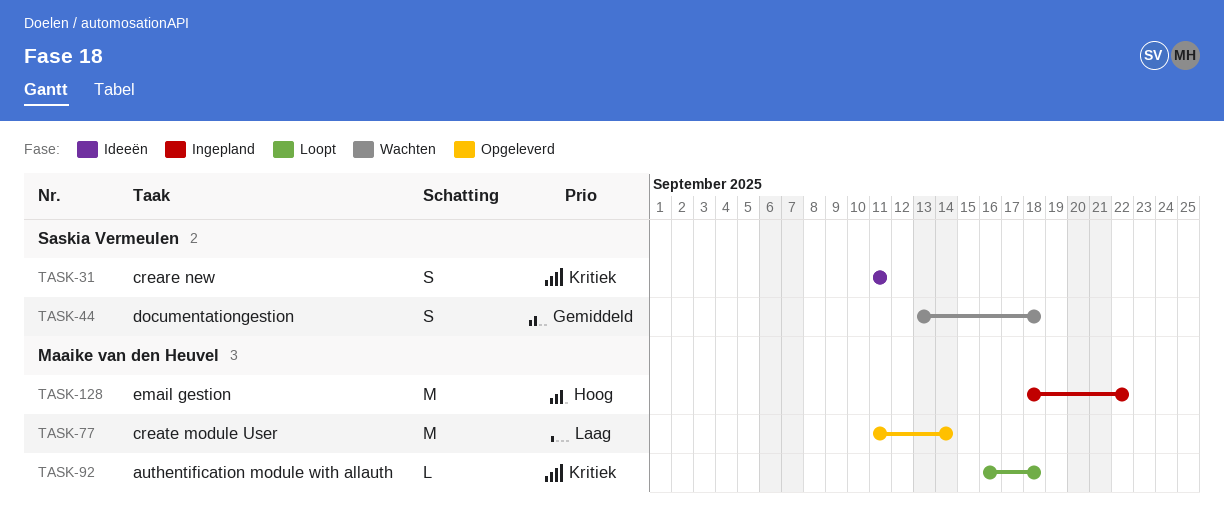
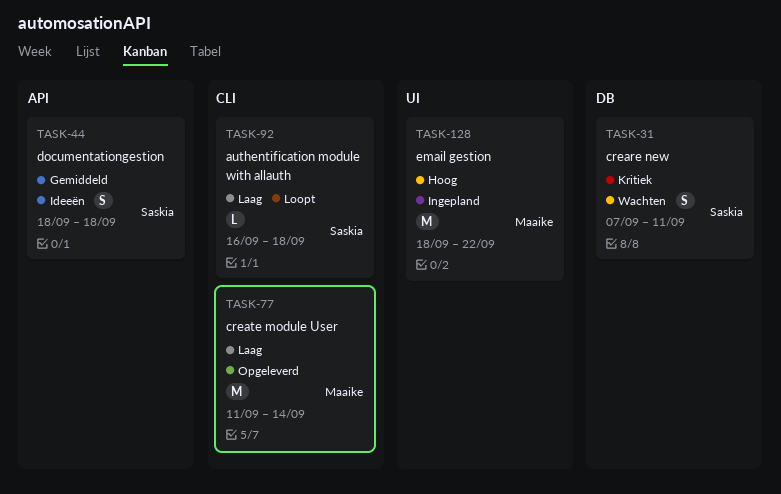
TASK-31, status: Ideeën -> Wachten
TASK-31, start: Sep 11 -> Sep 7
TASK-44, status: Wachten -> Ideeën
TASK-44, start: Sep 13 -> Sep 18
TASK-92, owner: Maaike van den Heuvel -> Saskia Vermeulen
TASK-92, priority: Kritiek -> Laag

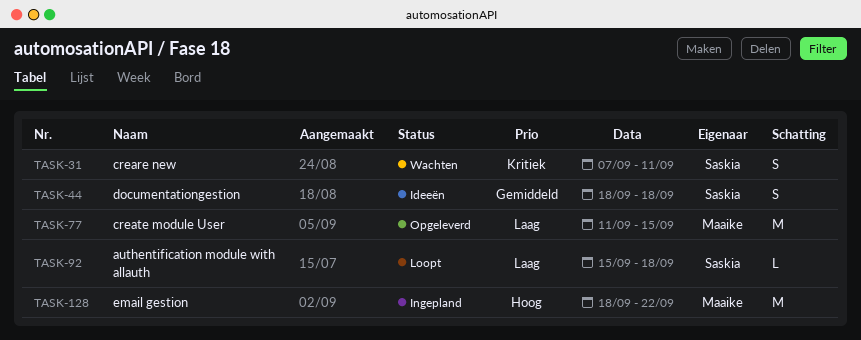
TASK-77, due: Sep 14 -> Sep 15
TASK-92, start: Sep 16 -> Sep 15

